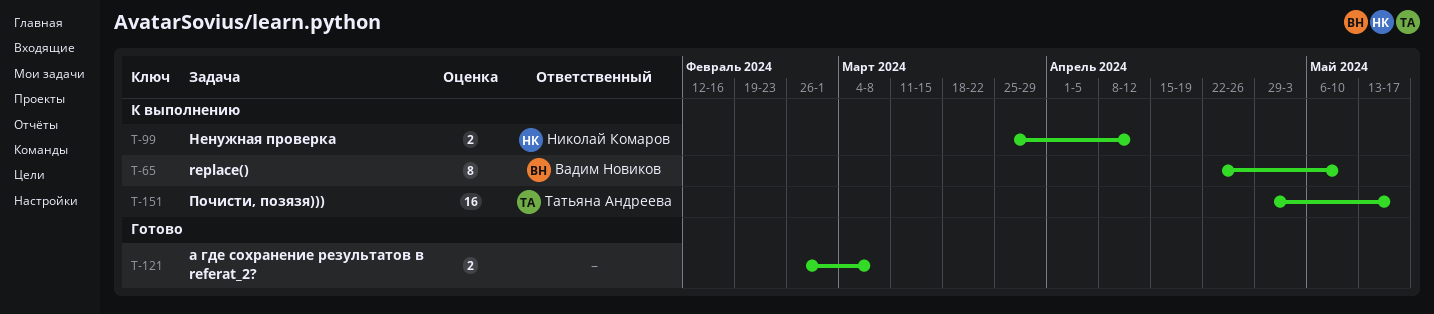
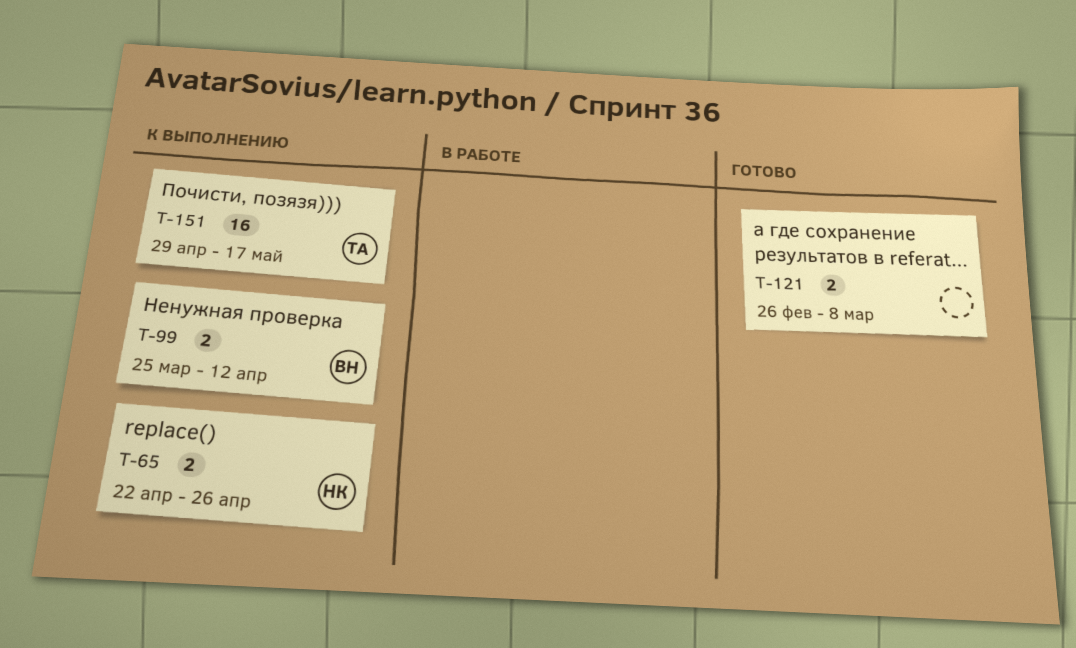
T-65, owner: Вадим Новиков -> Николай Комаров
T-65, estimate: 8 -> 2
T-65, due: May 10 -> Apr 26
T-99, owner: Николай Комаров -> Вадим Новиков

